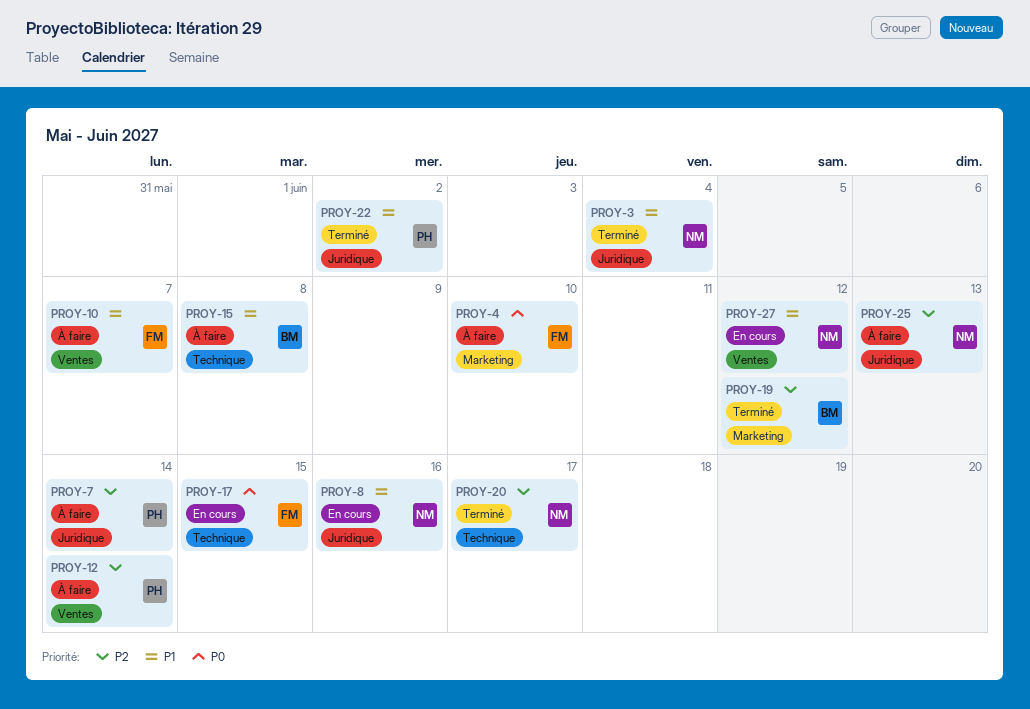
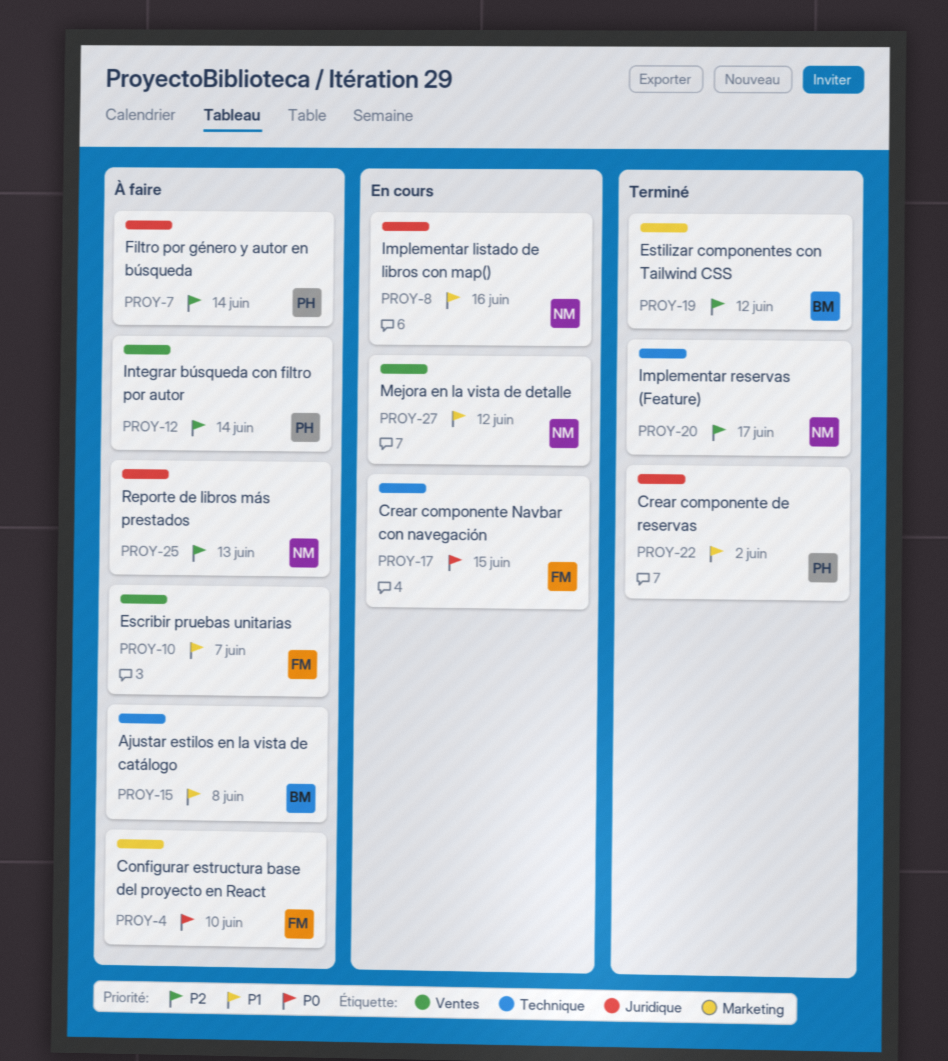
PROY-3: present -> none

